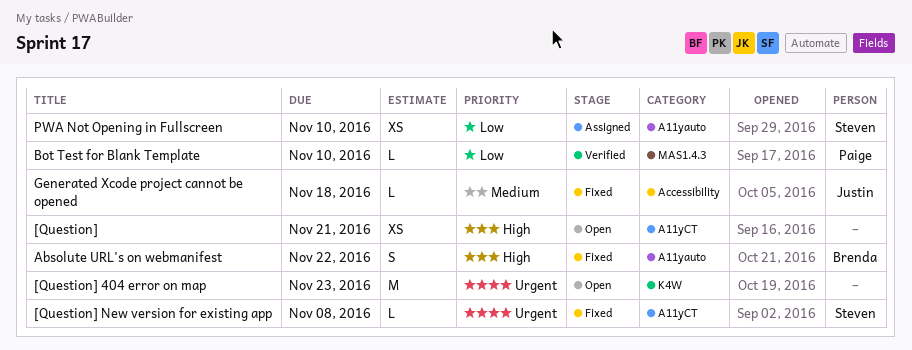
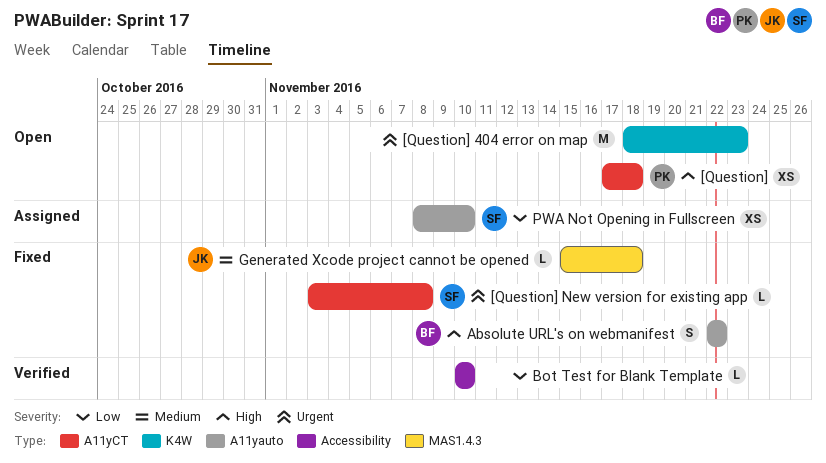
[Question], owner: none -> Paige
[Question], due: Nov 21 -> Nov 18
Bot Test for Blank Template, owner: Paige -> none
Bot Test for Blank Template, label: MAS1.4.3 -> Accessibility
Generated Xcode project cannot be opened, label: Accessibility -> MAS1.4.3

